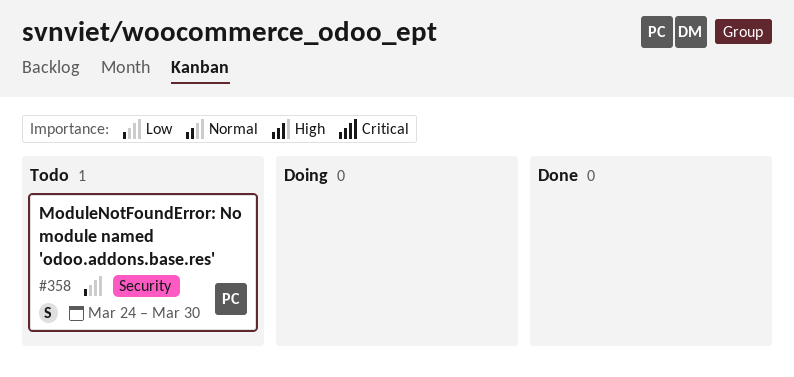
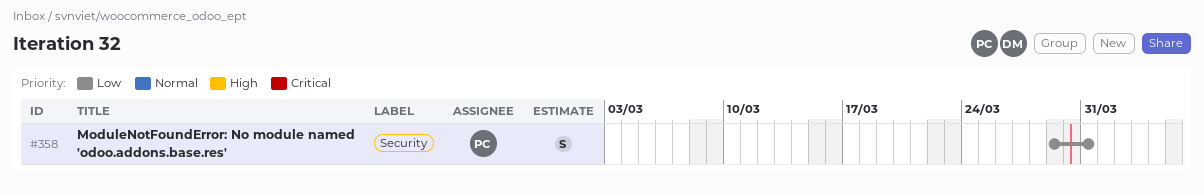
#358, start: Mar 24 -> Mar 29
#358, due: Mar 30 -> Mar 31

